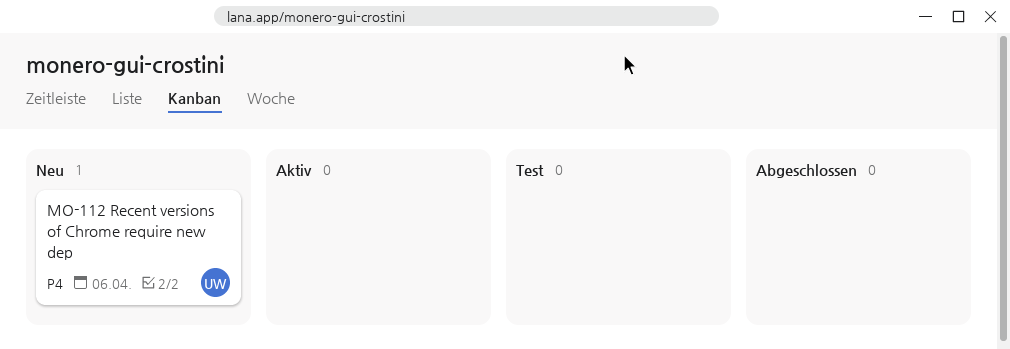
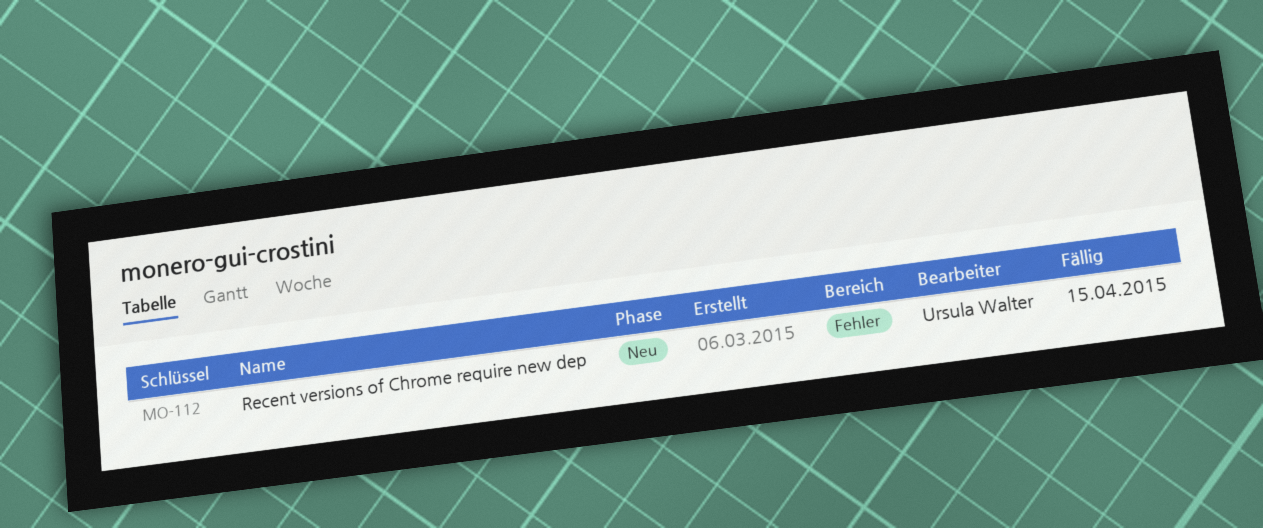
MO-112, due: Apr 6 -> Apr 15

